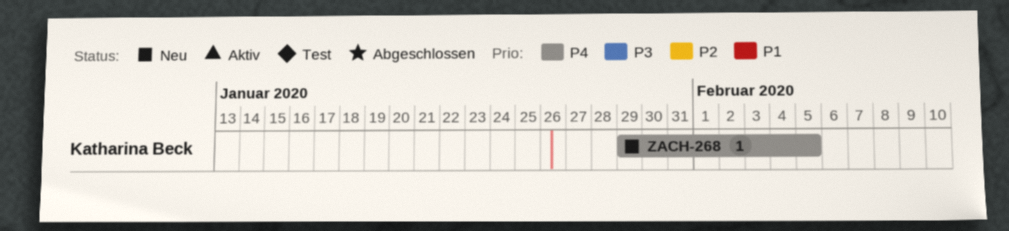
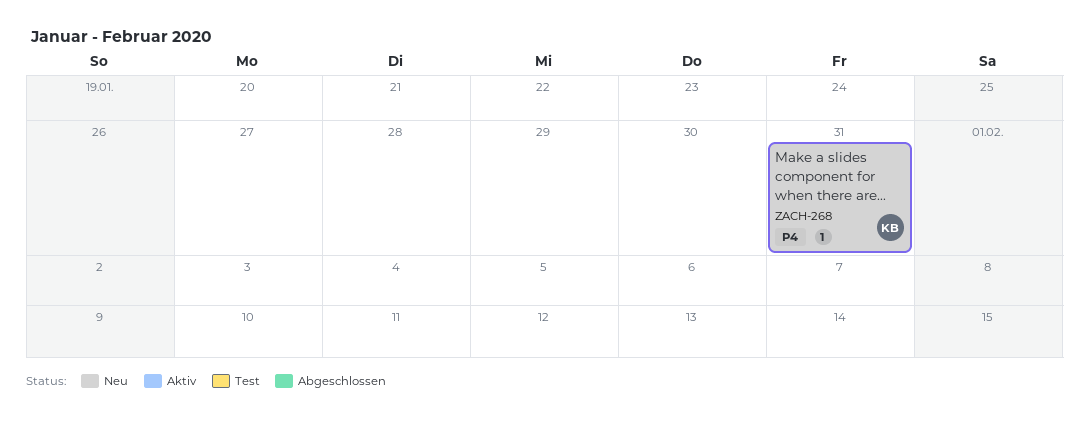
ZACH-268, due: Feb 5 -> Jan 31

